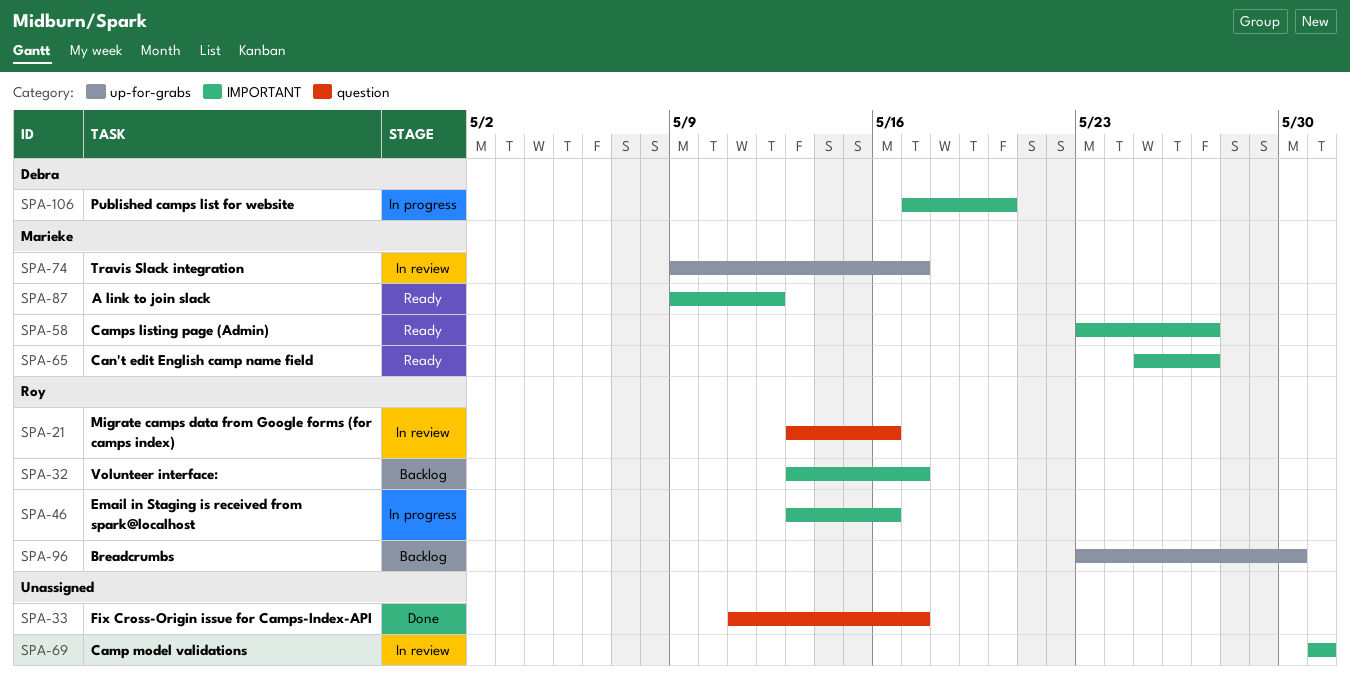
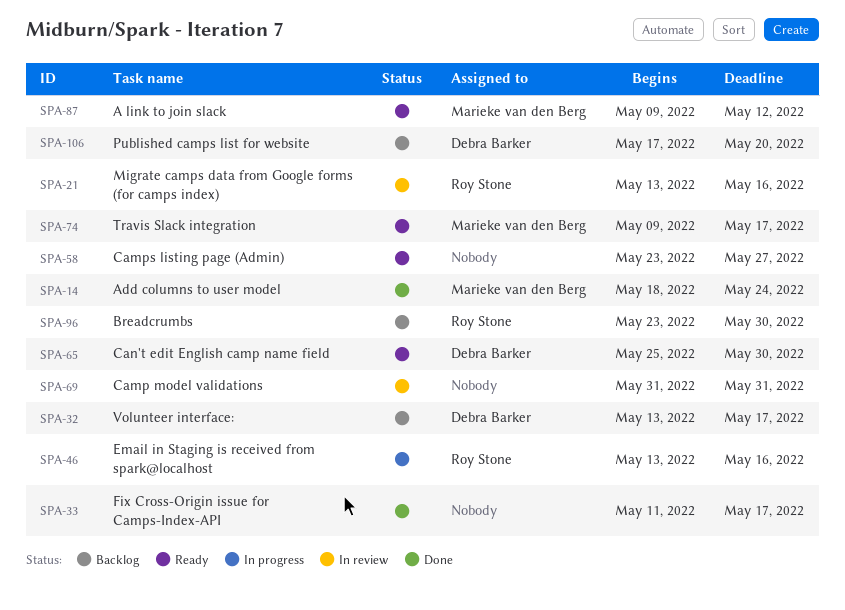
SPA-14: none -> present
SPA-32, owner: Roy Stone -> Debra Barker
SPA-58, owner: Marieke van den Berg -> none
SPA-65, owner: Marieke van den Berg -> Debra Barker
SPA-65, due: May 27 -> May 30
SPA-74, status: In review -> Ready
SPA-106, status: In progress -> Backlog

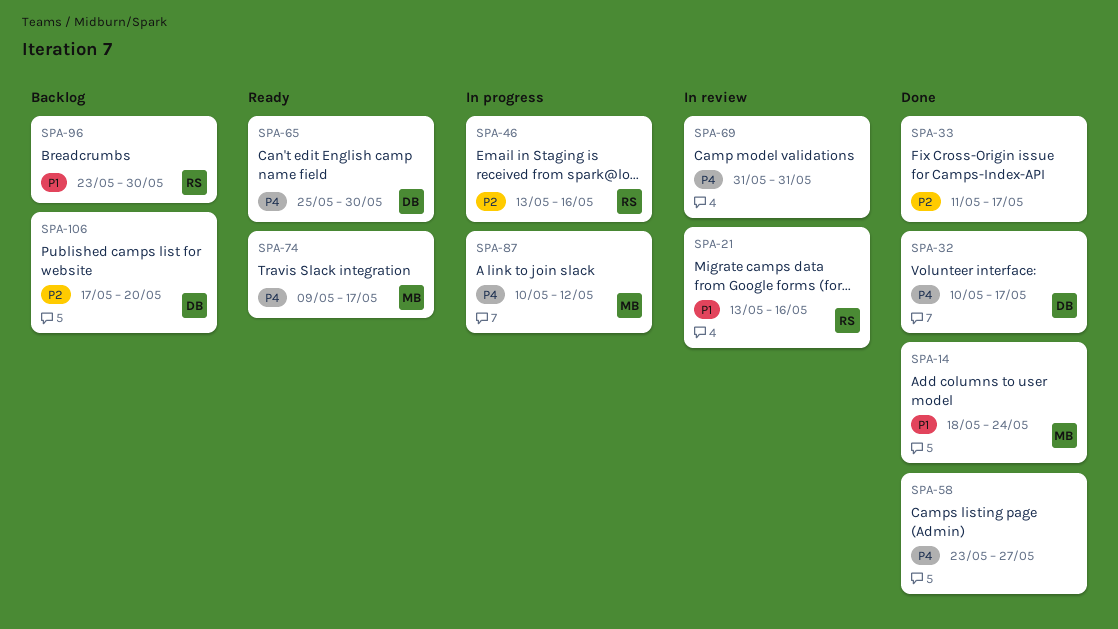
SPA-32, status: Backlog -> Done
SPA-32, start: May 13 -> May 10
SPA-58, status: Ready -> Done
SPA-87, status: Ready -> In progress
SPA-87, start: May 9 -> May 10

